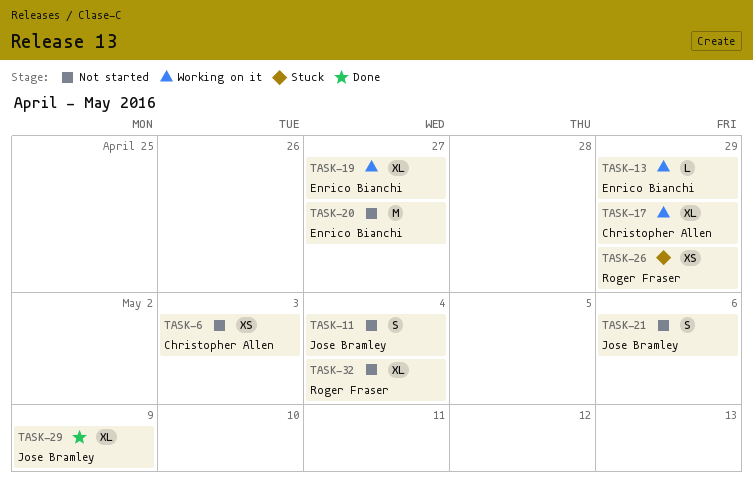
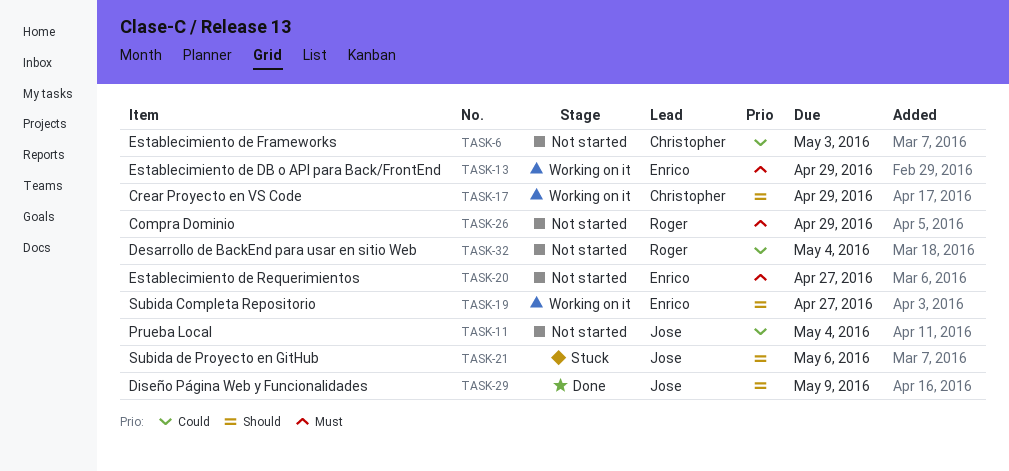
TASK-21, status: Not started -> Stuck
TASK-26, status: Stuck -> Not started

